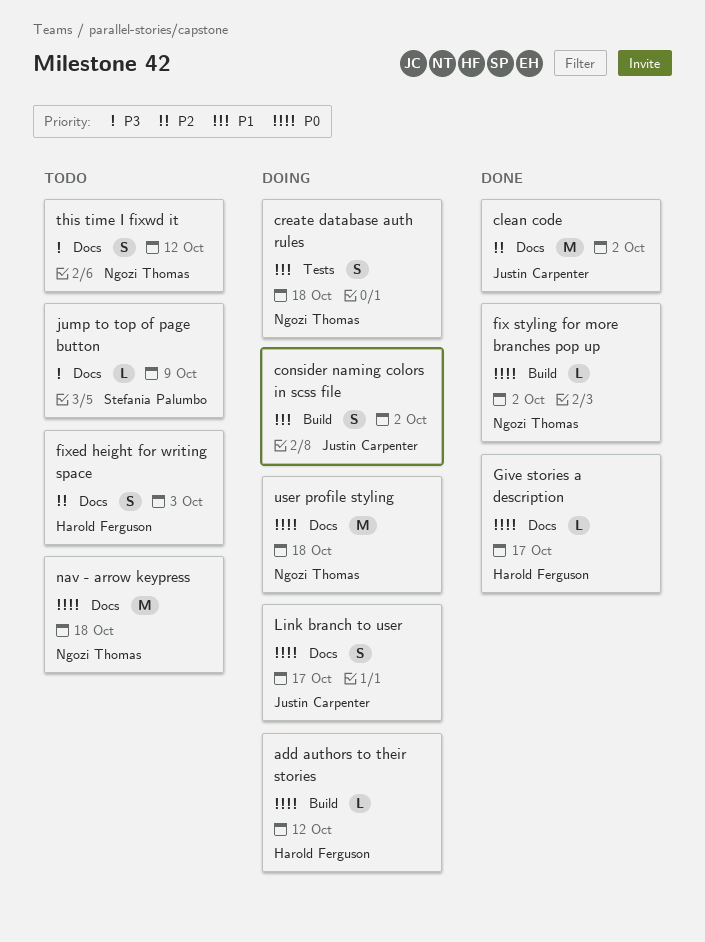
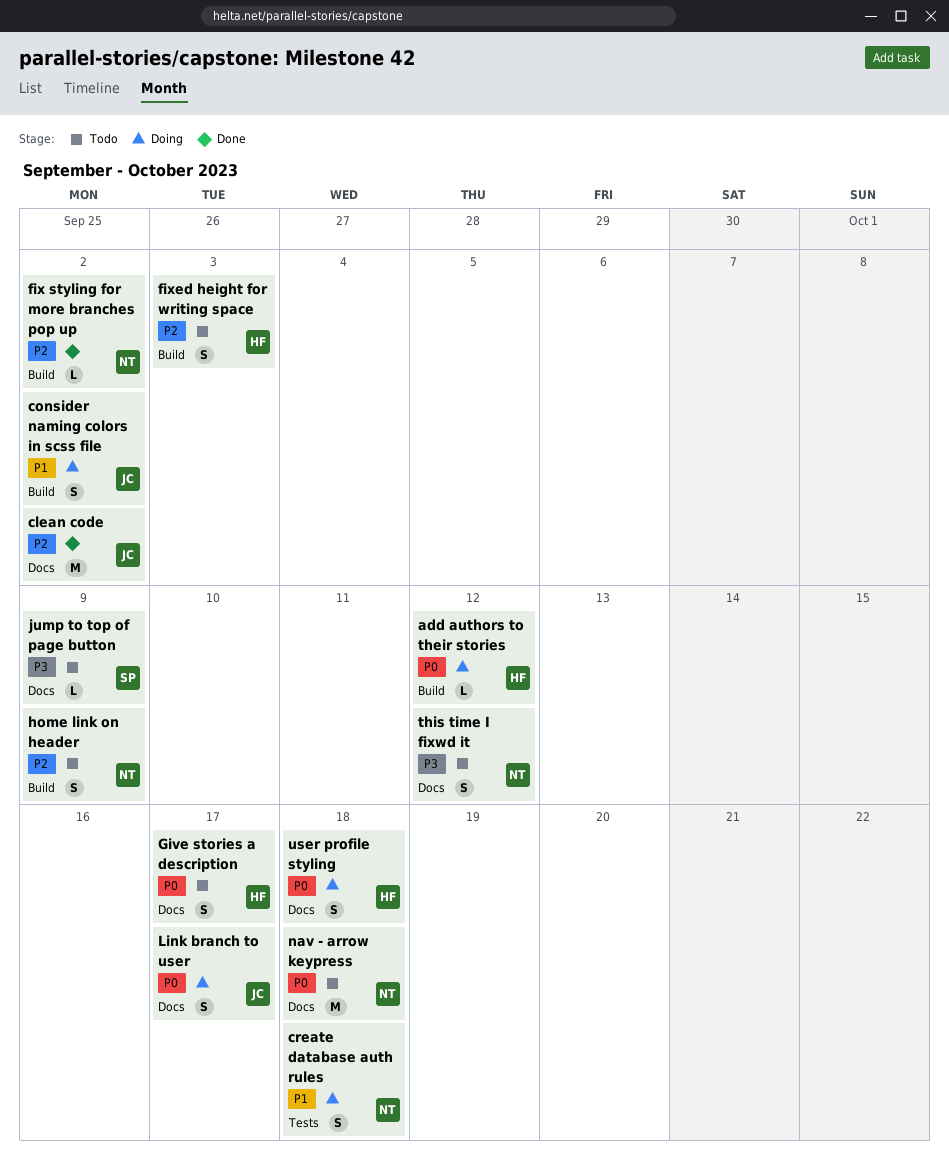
fix styling for more branches pop up, priority: P0 -> P2
fixed height for writing space, label: Docs -> Build
Give stories a description, status: Done -> Todo
Give stories a description, estimate: L -> S
home link on header: none -> present
user profile styling, owner: Ngozi Thomas -> Harold Ferguson
user profile styling, estimate: M -> S

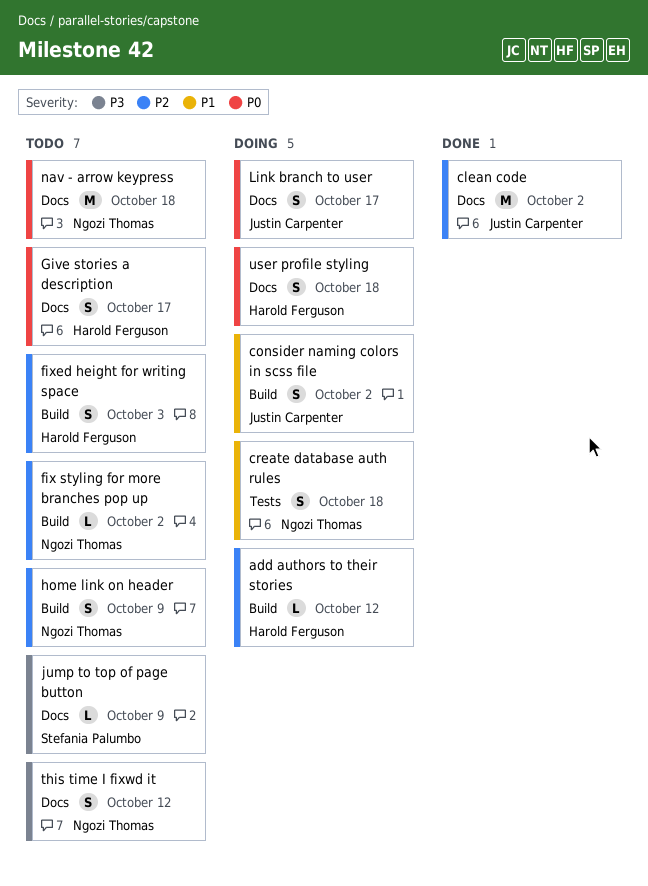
add authors to their stories, priority: P0 -> P2
fix styling for more branches pop up, status: Done -> Todo

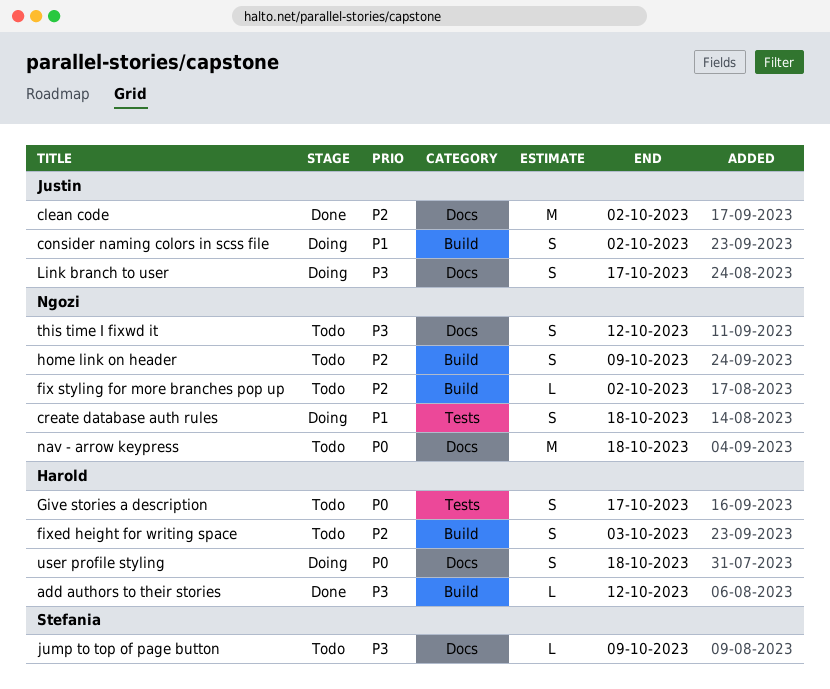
add authors to their stories, status: Doing -> Done
add authors to their stories, priority: P2 -> P3
Give stories a description, label: Docs -> Tests
Link branch to user, priority: P0 -> P3

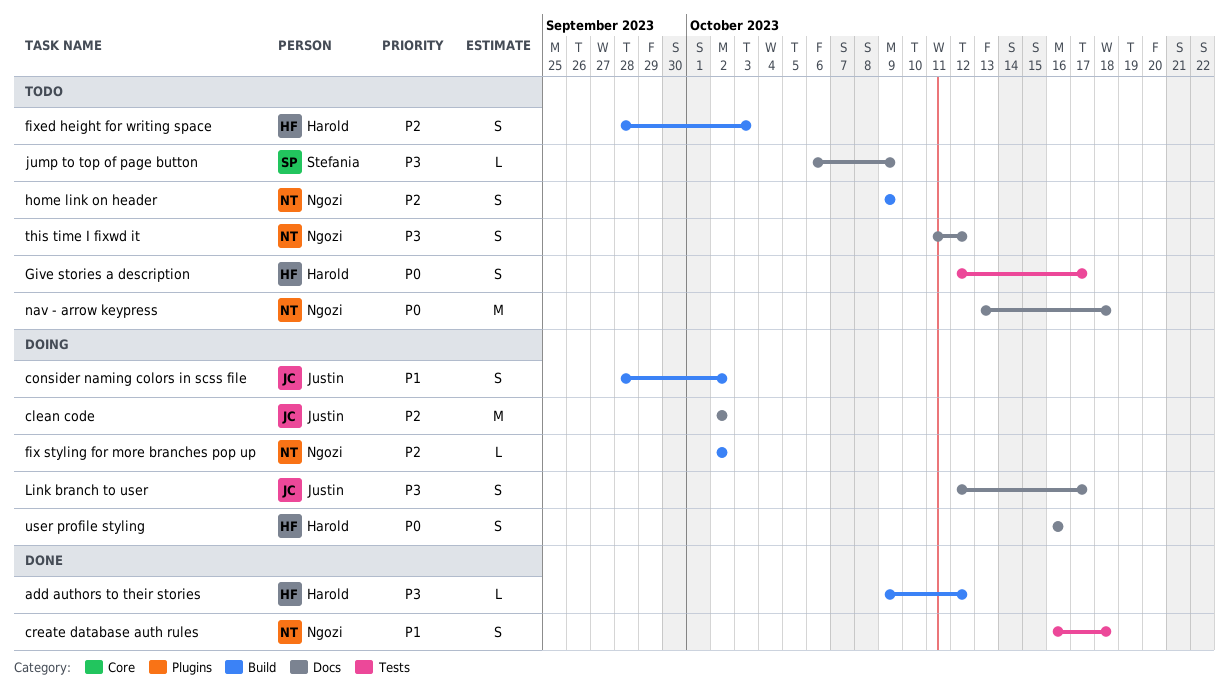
clean code, status: Done -> Doing
create database auth rules, status: Doing -> Done
fix styling for more branches pop up, status: Todo -> Doing
user profile styling, due: Oct 18 -> Oct 16

